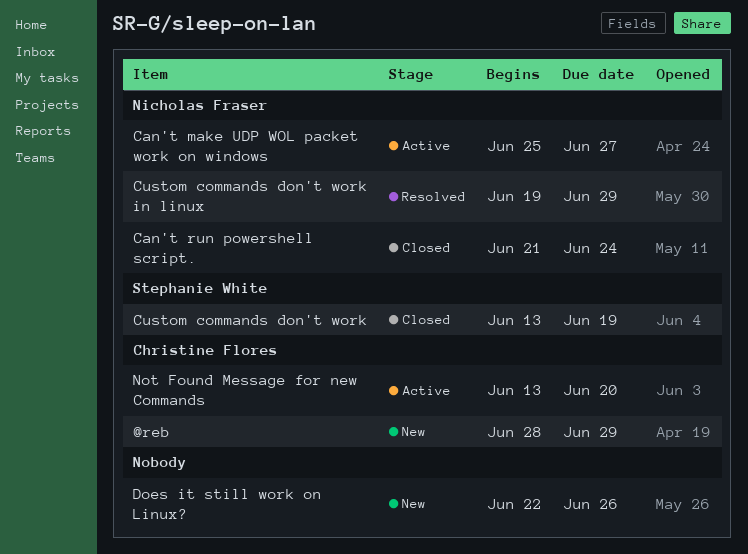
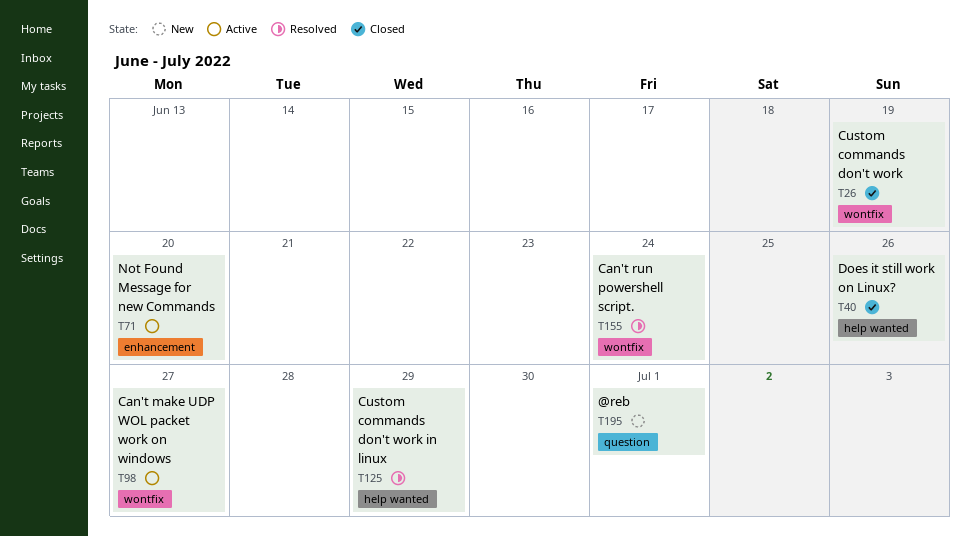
@reb, due: Jun 29 -> Jul 1
Can't run powershell script., status: Closed -> Resolved
Does it still work on Linux?, status: New -> Closed

